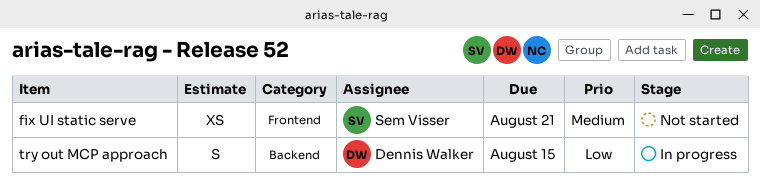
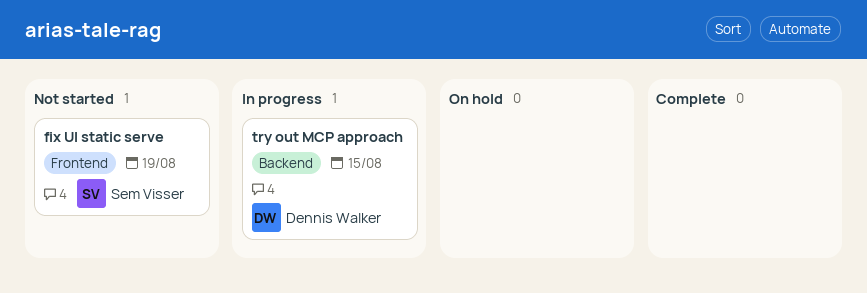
fix UI static serve, due: Aug 21 -> Aug 19

